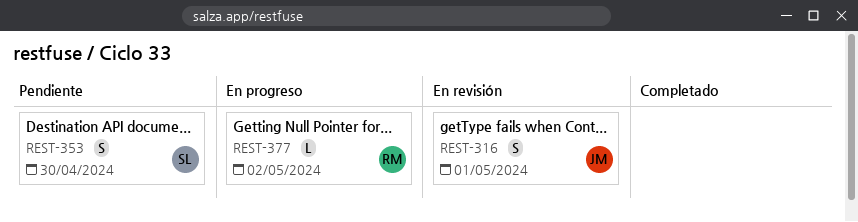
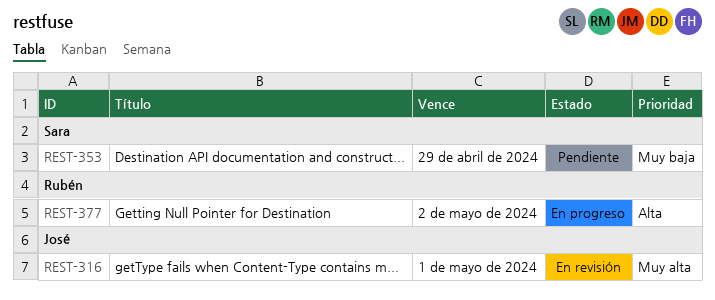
REST-353, due: Apr 30 -> Apr 29

